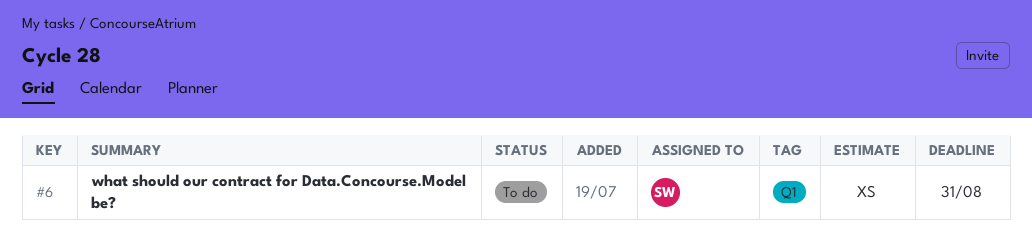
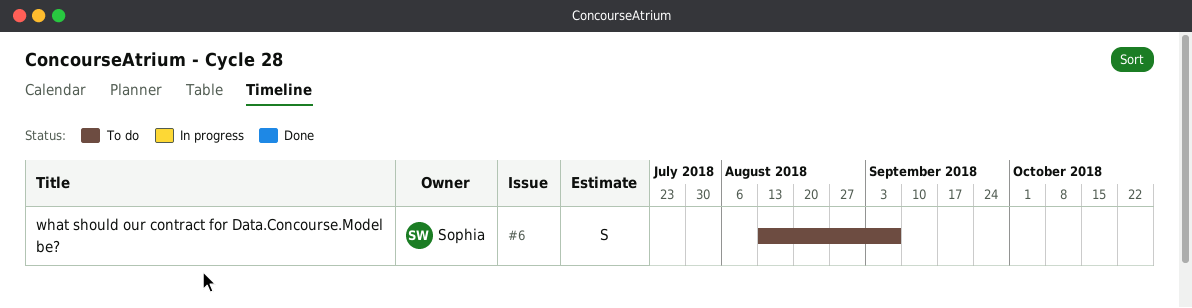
#6, estimate: XS -> S
#6, due: Aug 31 -> Sep 7

